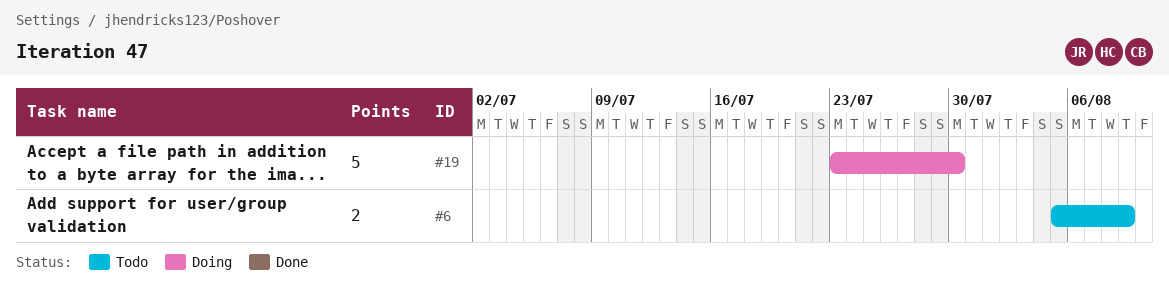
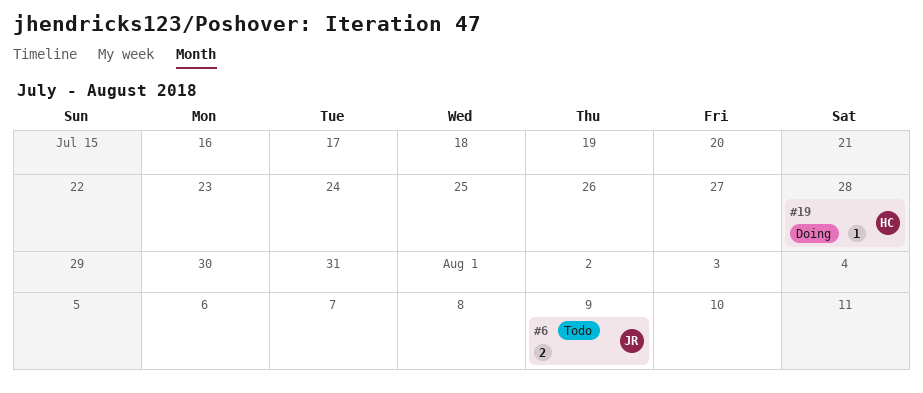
#19, estimate: 5 -> 1
#19, due: Jul 30 -> Jul 28

